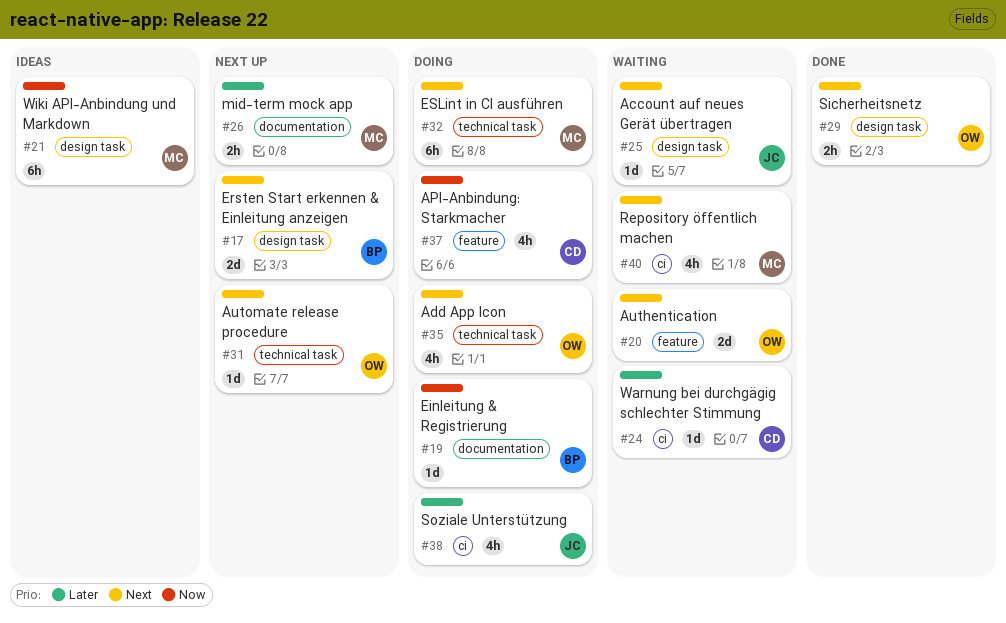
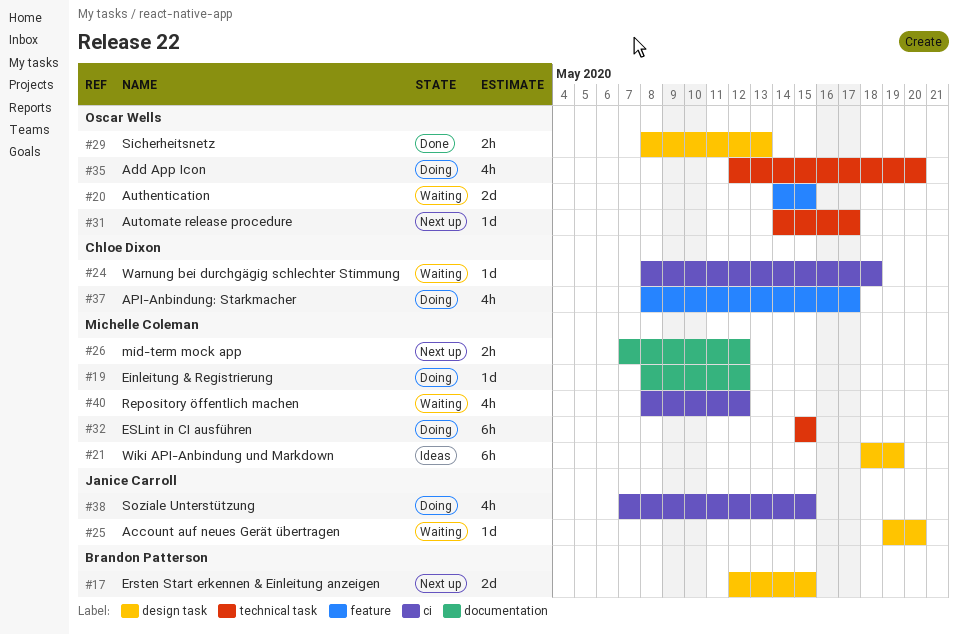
#19, owner: Brandon Patterson -> Michelle Coleman

